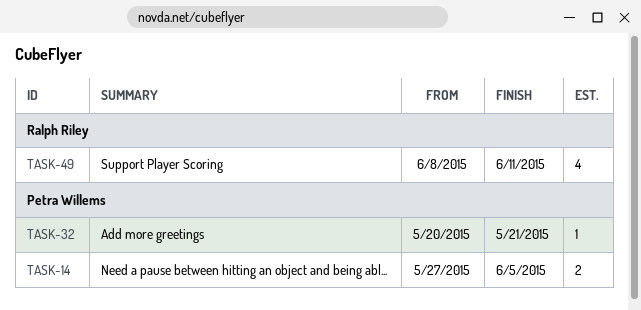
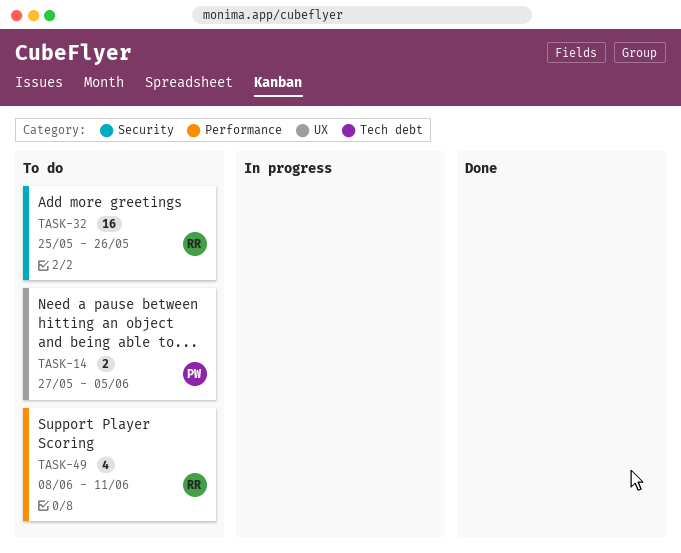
TASK-32, owner: Petra Willems -> Ralph Riley
TASK-32, estimate: 1 -> 16
TASK-32, start: May 20 -> May 25
TASK-32, due: May 21 -> May 26

